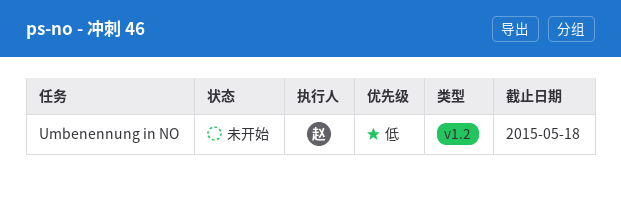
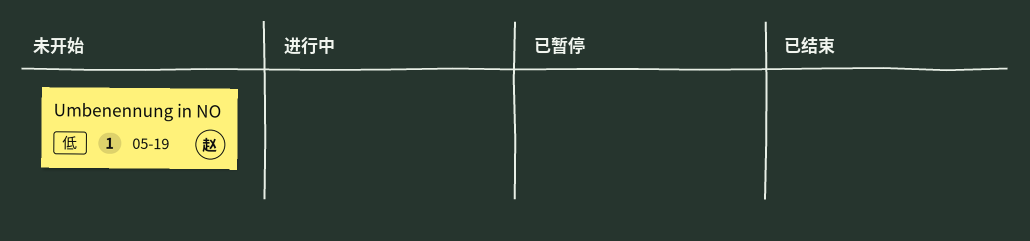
Umbenennung in NO, due: May 18 -> May 19

